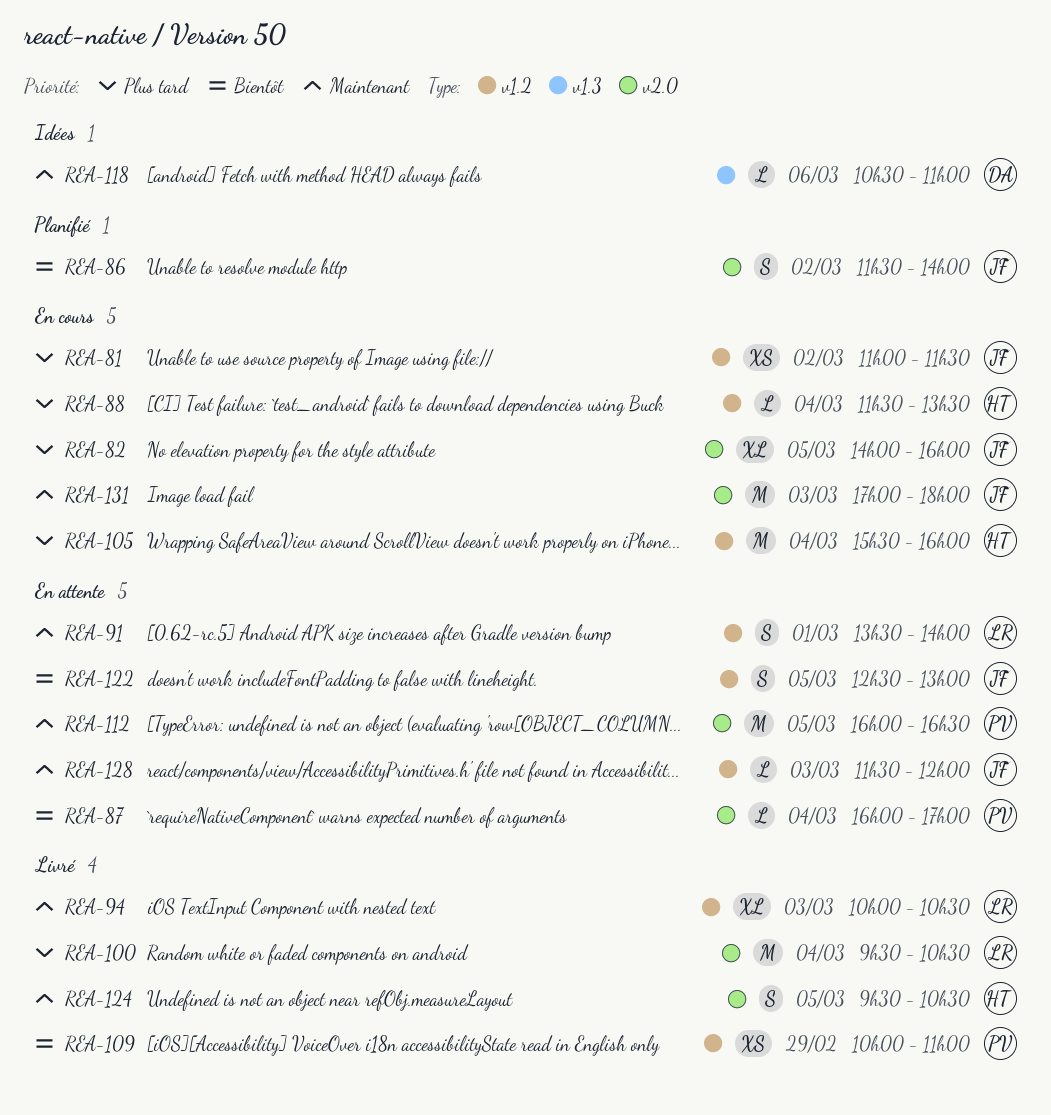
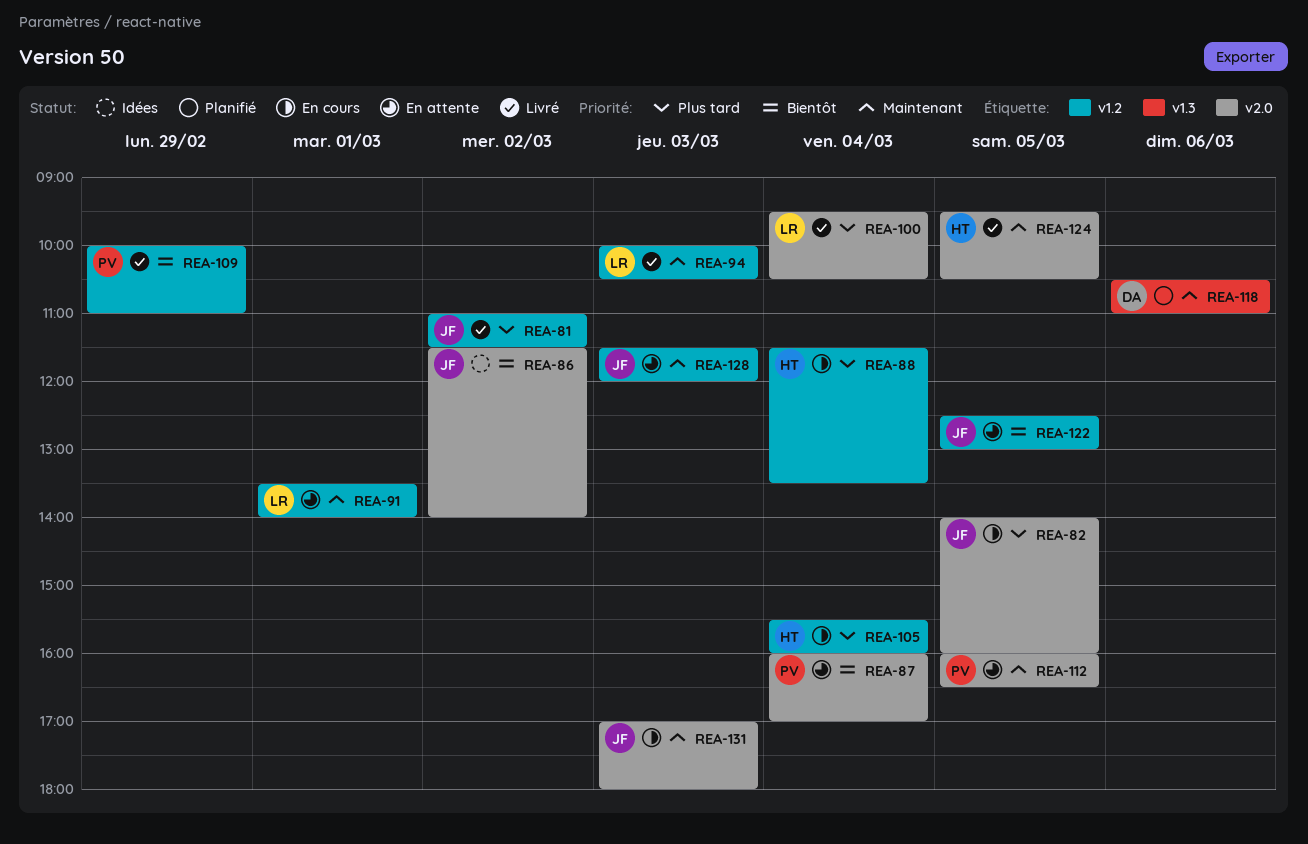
REA-81, status: En cours -> Livré
REA-86, status: Planifié -> Idées
REA-118, status: Idées -> Planifié

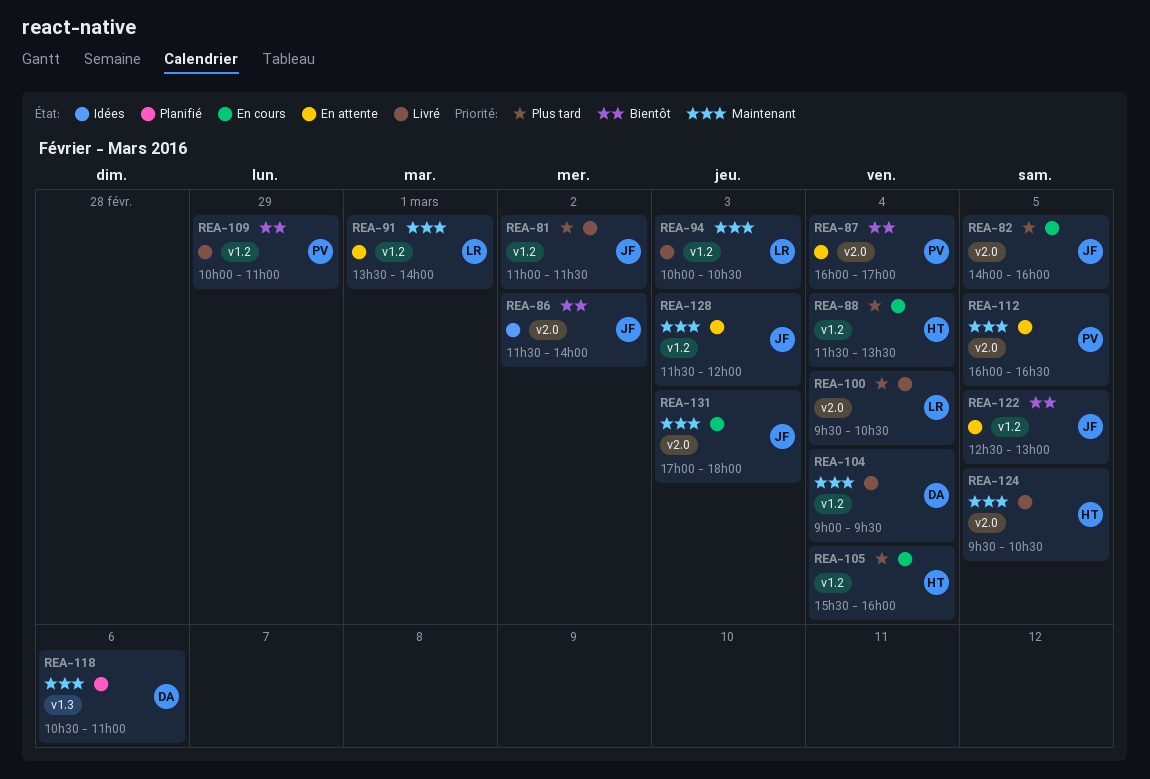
REA-104: none -> present

